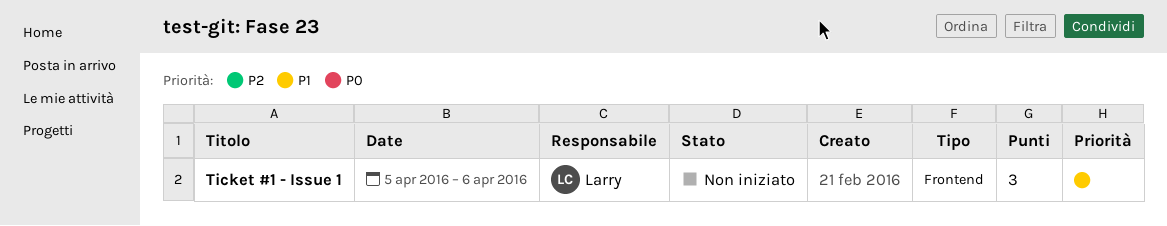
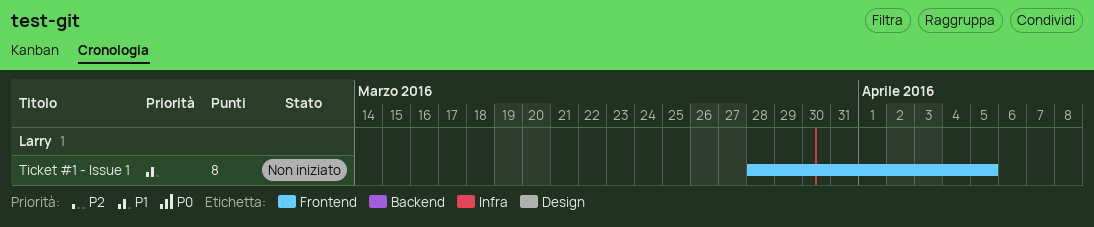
Ticket #1 - Issue 1, estimate: 3 -> 8
Ticket #1 - Issue 1, start: Apr 5 -> Mar 28
Ticket #1 - Issue 1, due: Apr 6 -> Apr 5

